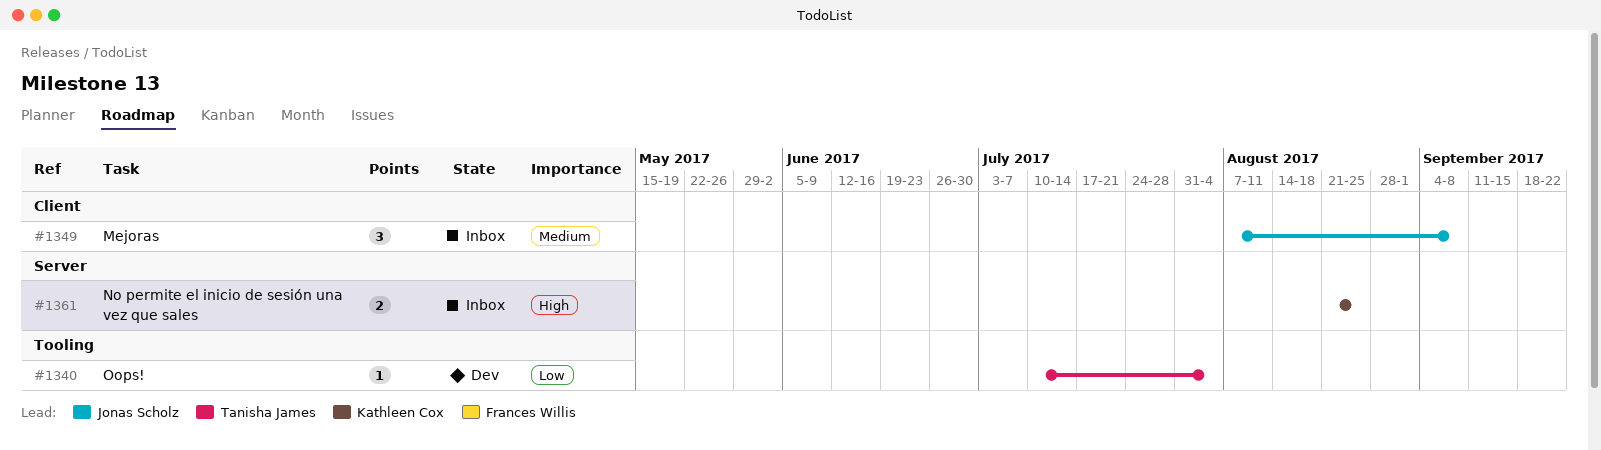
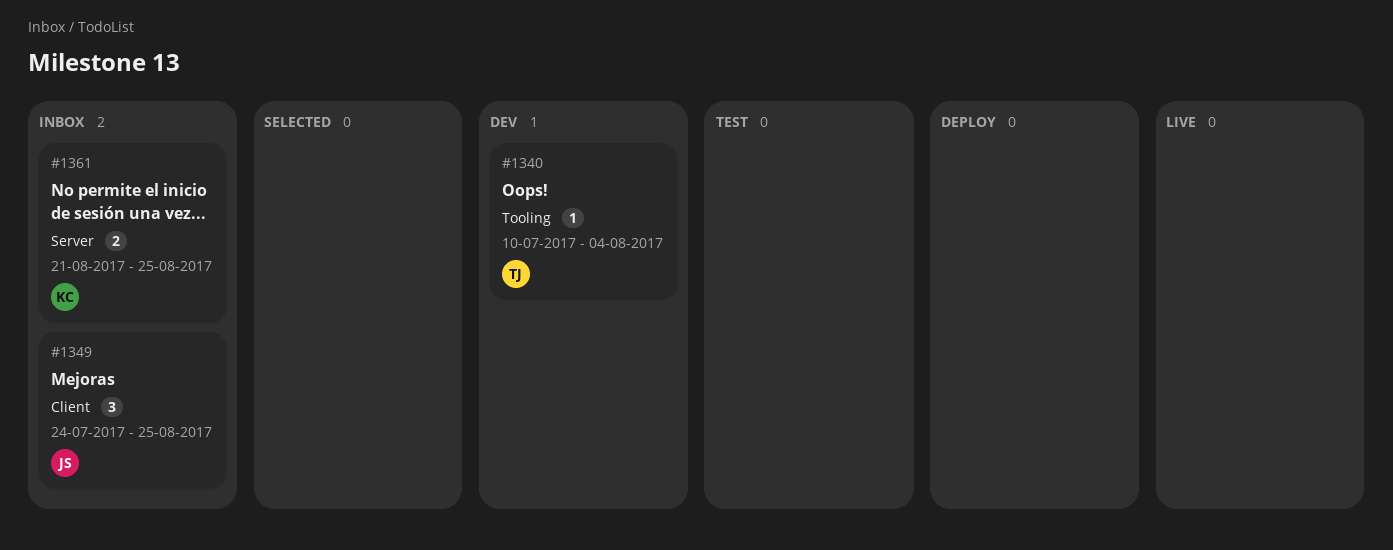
#1349, start: Aug 7 -> Jul 24
#1349, due: Sep 8 -> Aug 25

